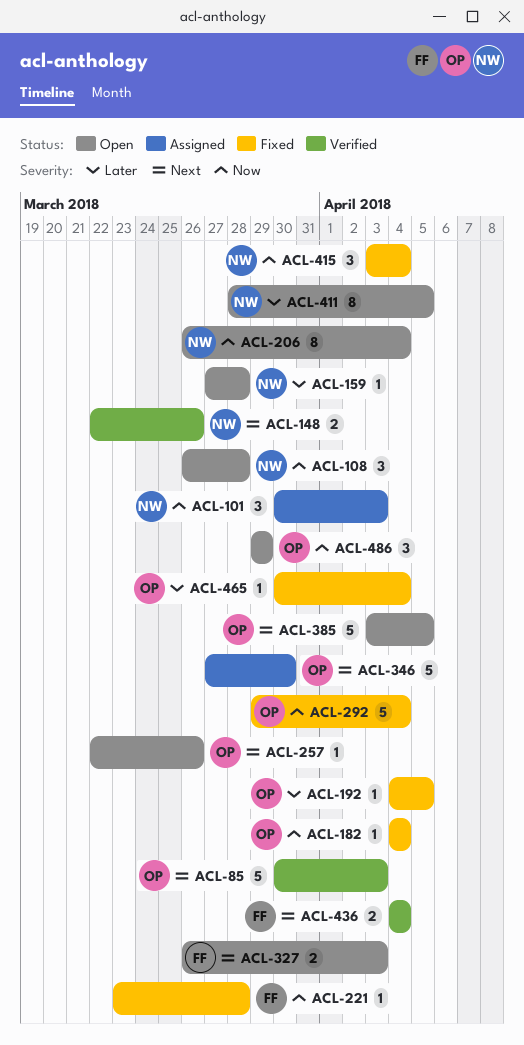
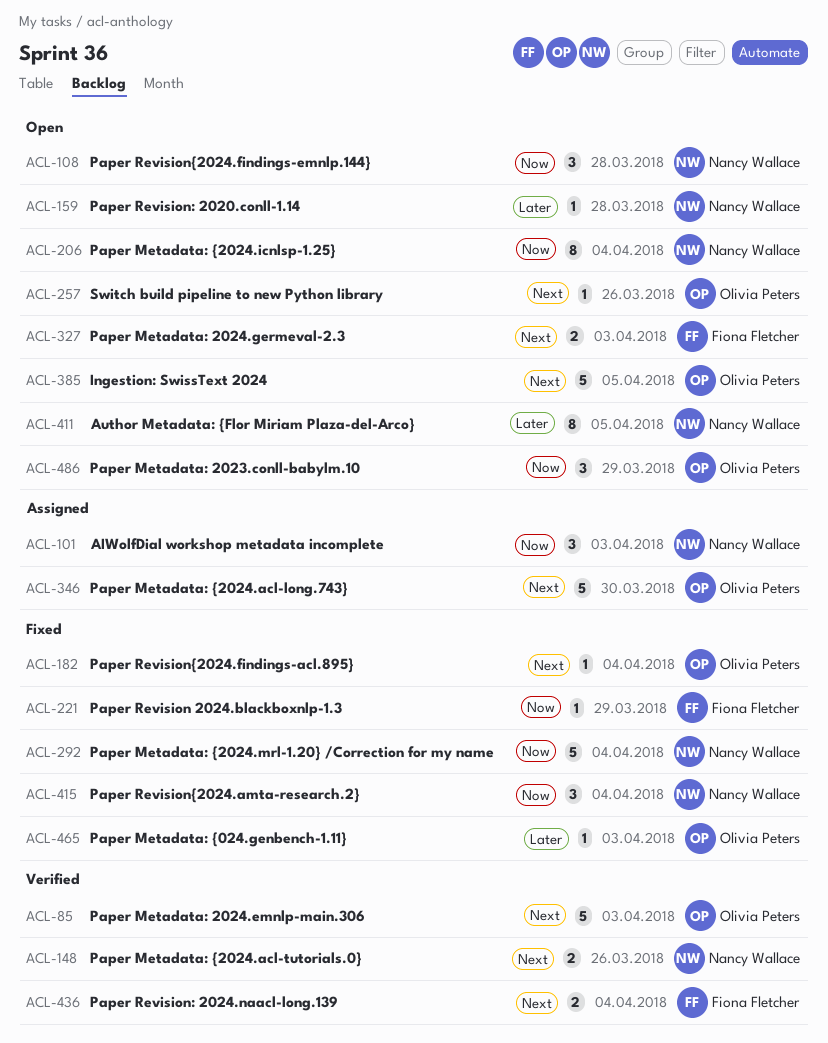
ACL-182, priority: Now -> Next
ACL-192: present -> none
ACL-221, due: Mar 28 -> Mar 29
ACL-292, owner: Olivia Peters -> Nancy Wallace
ACL-465, due: Apr 4 -> Apr 3

